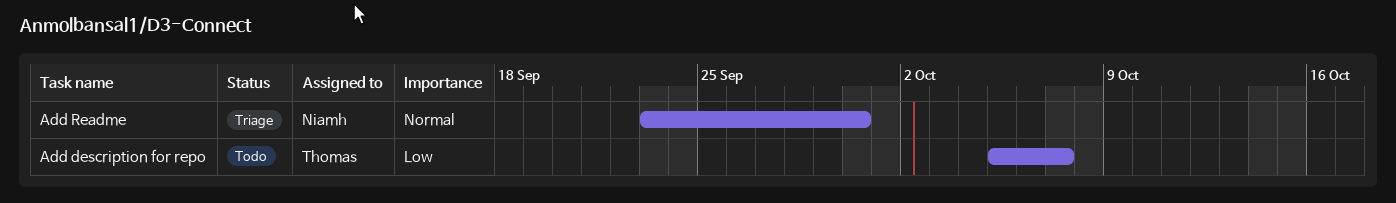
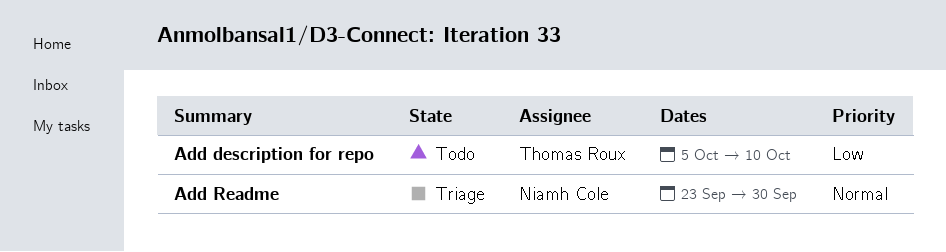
Add description for repo, due: Oct 7 -> Oct 10

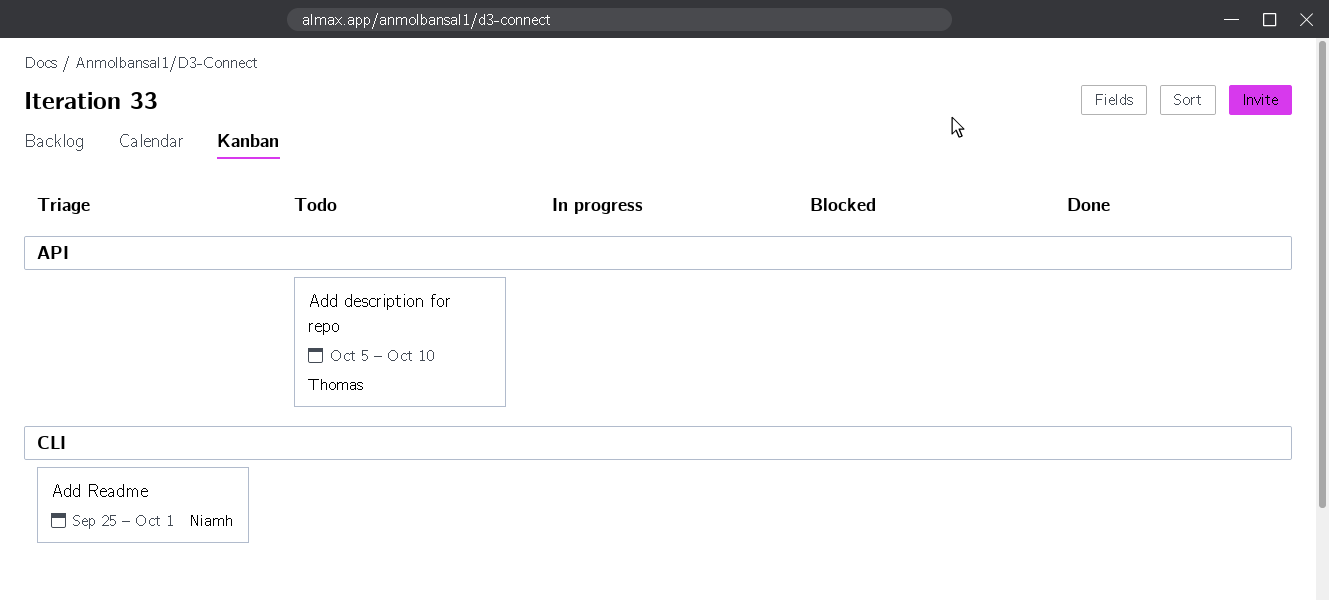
Add Readme, start: Sep 23 -> Sep 25
Add Readme, due: Sep 30 -> Oct 1

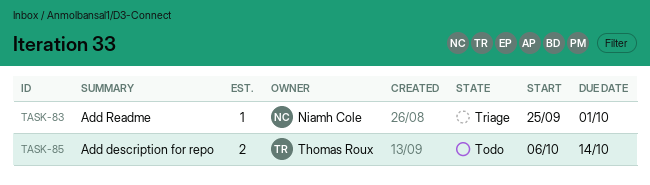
Add description for repo, start: Oct 5 -> Oct 6
Add description for repo, due: Oct 10 -> Oct 14

